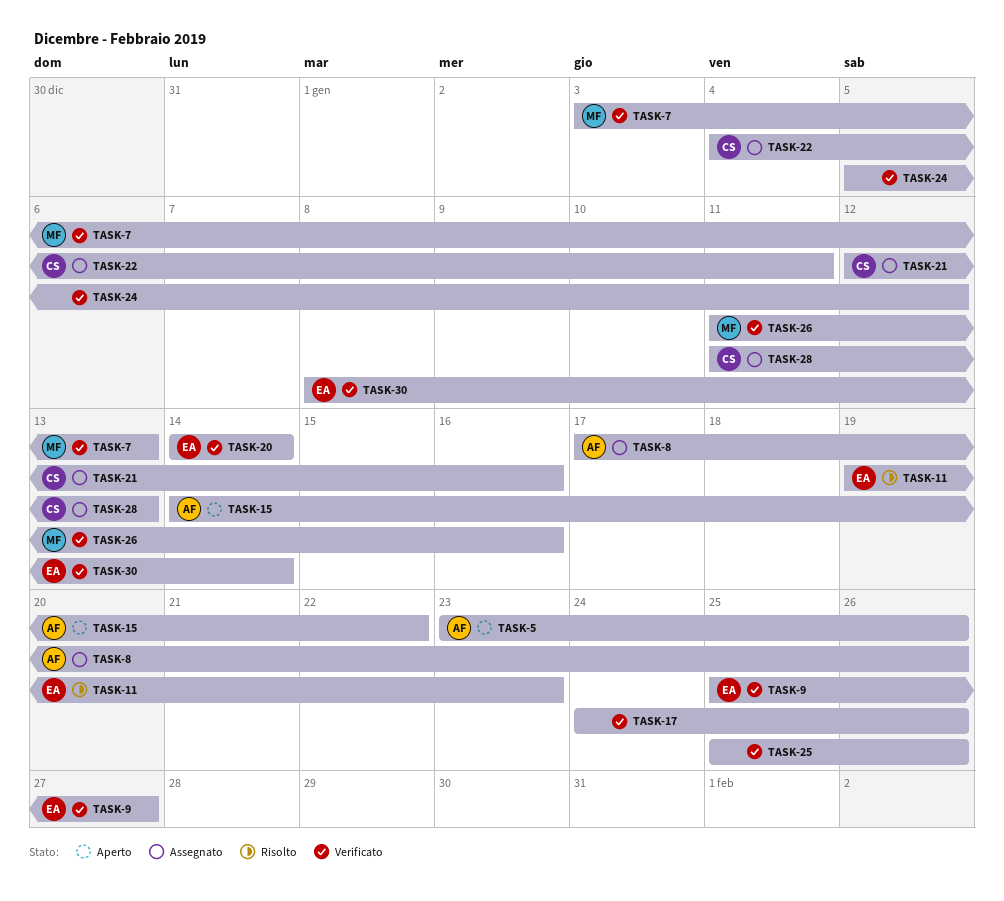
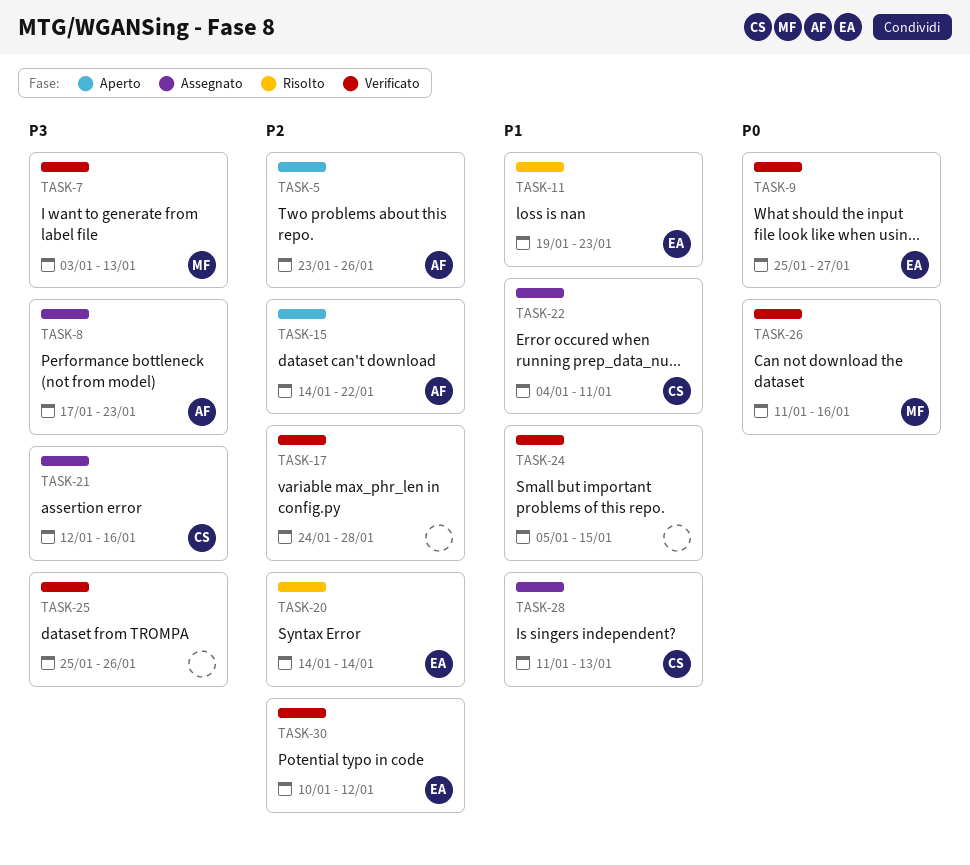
TASK-8, due: Jan 26 -> Jan 23
TASK-17, due: Jan 26 -> Jan 28
TASK-20, status: Verificato -> Risolto
TASK-24, due: Jan 12 -> Jan 15
TASK-30, start: Jan 8 -> Jan 10
TASK-30, due: Jan 14 -> Jan 12

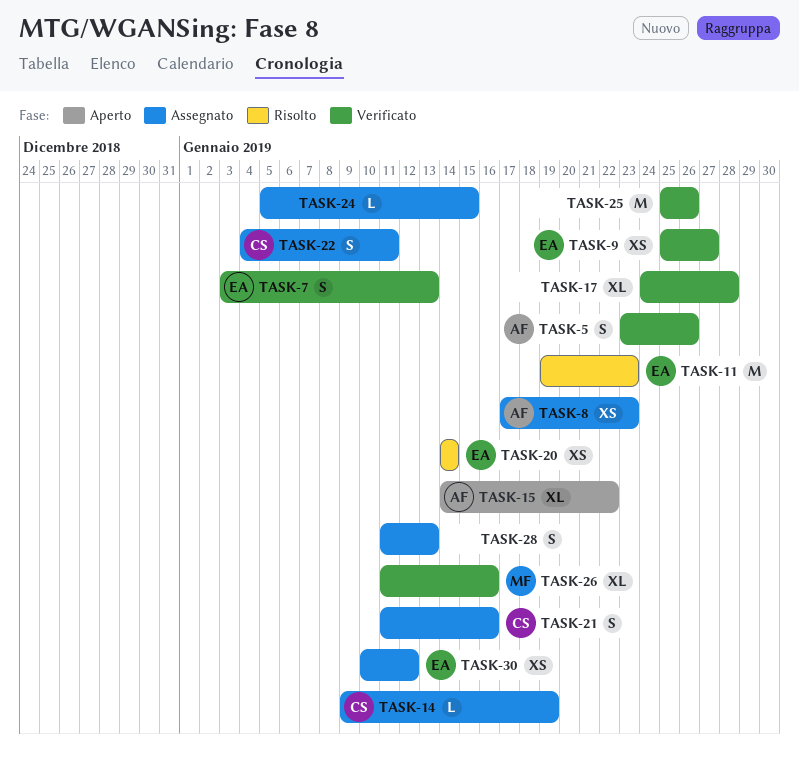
TASK-5, status: Aperto -> Verificato
TASK-7, owner: MF -> EA
TASK-14: none -> present
TASK-21, start: Jan 12 -> Jan 11
TASK-24, status: Verificato -> Assegnato
TASK-28, owner: CS -> none
TASK-30, status: Verificato -> Assegnato

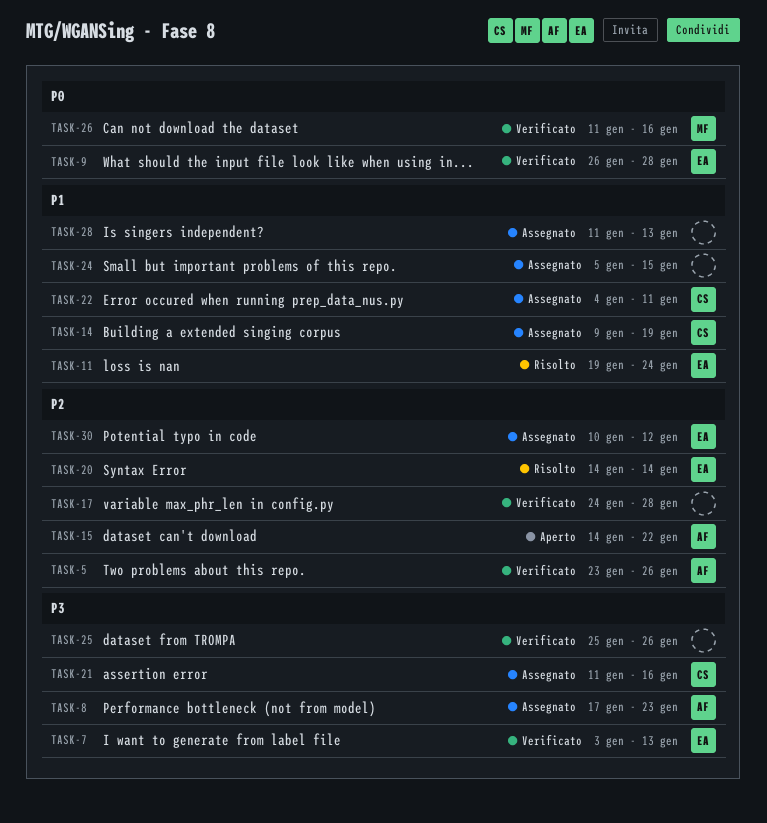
TASK-9, start: Jan 25 -> Jan 26
TASK-9, due: Jan 27 -> Jan 28
TASK-11, due: Jan 23 -> Jan 24

